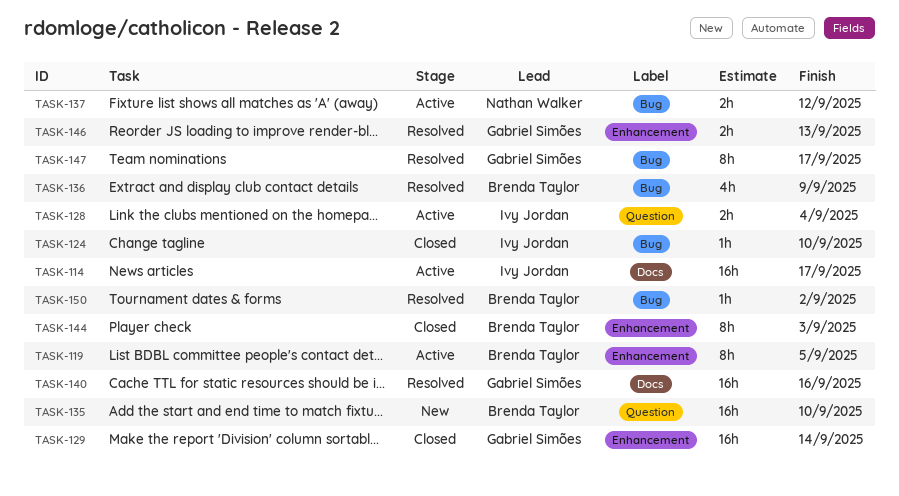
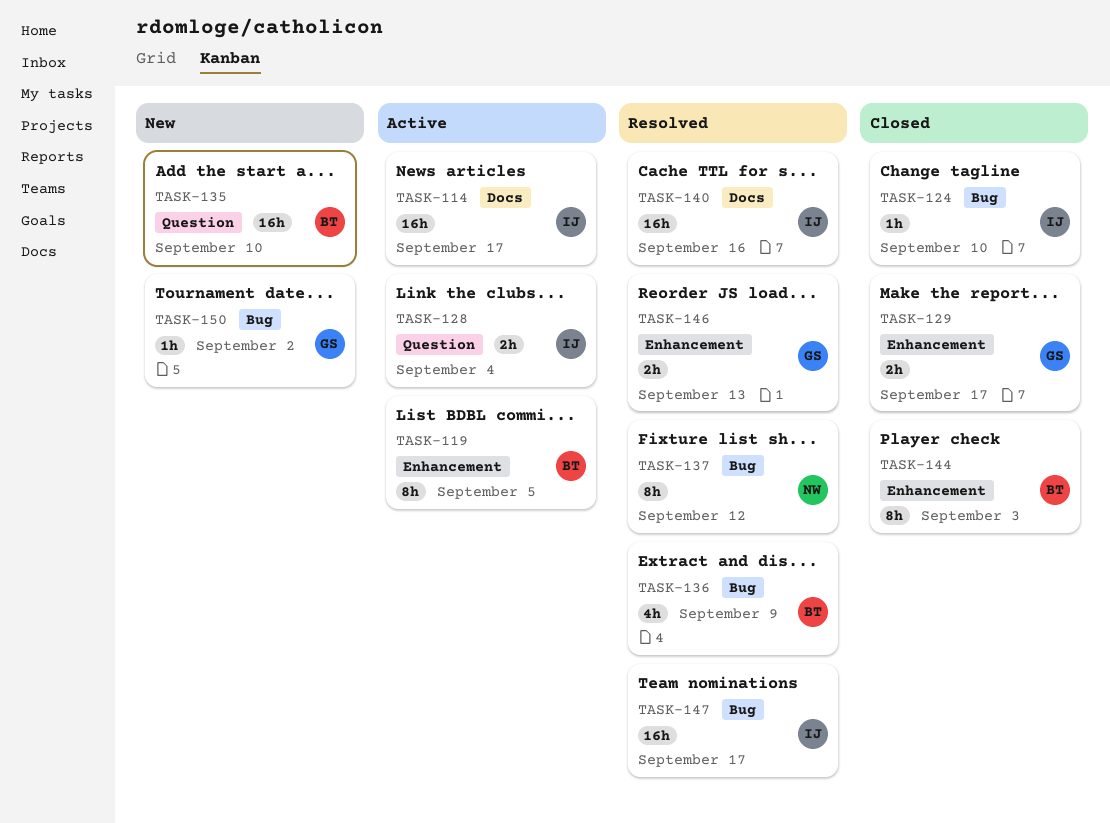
TASK-129, estimate: 16h -> 2h
TASK-129, due: Sep 14 -> Sep 17
TASK-137, status: Active -> Resolved
TASK-137, estimate: 2h -> 8h
TASK-140, owner: Gabriel Simões -> Ivy Jordan
TASK-147, owner: Gabriel Simões -> Ivy Jordan
TASK-147, estimate: 8h -> 16h
TASK-150, status: Resolved -> New
TASK-150, owner: Brenda Taylor -> Gabriel Simões

